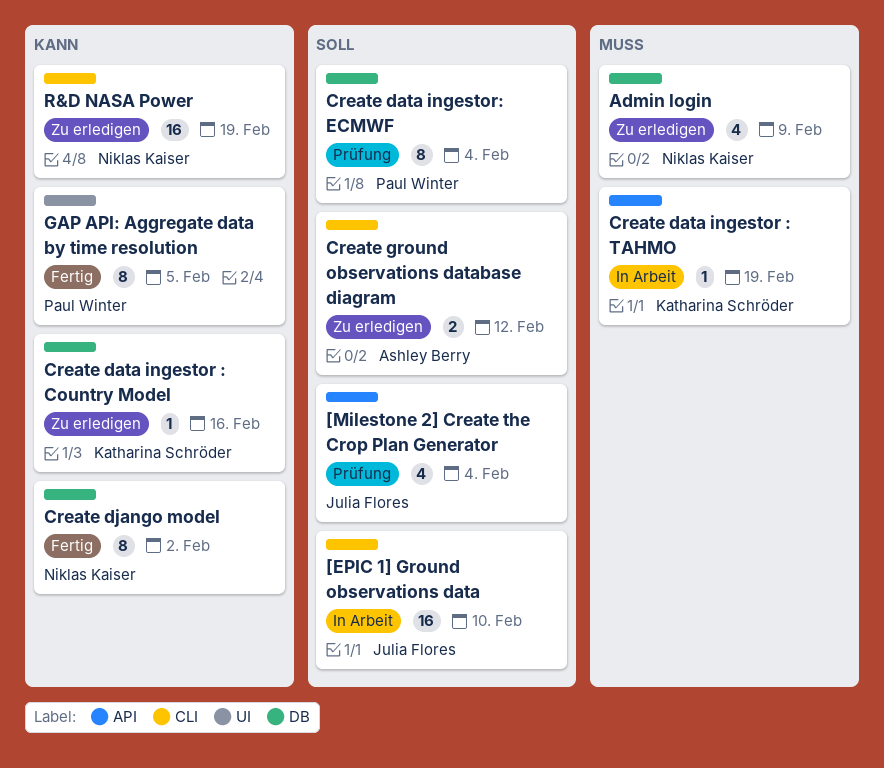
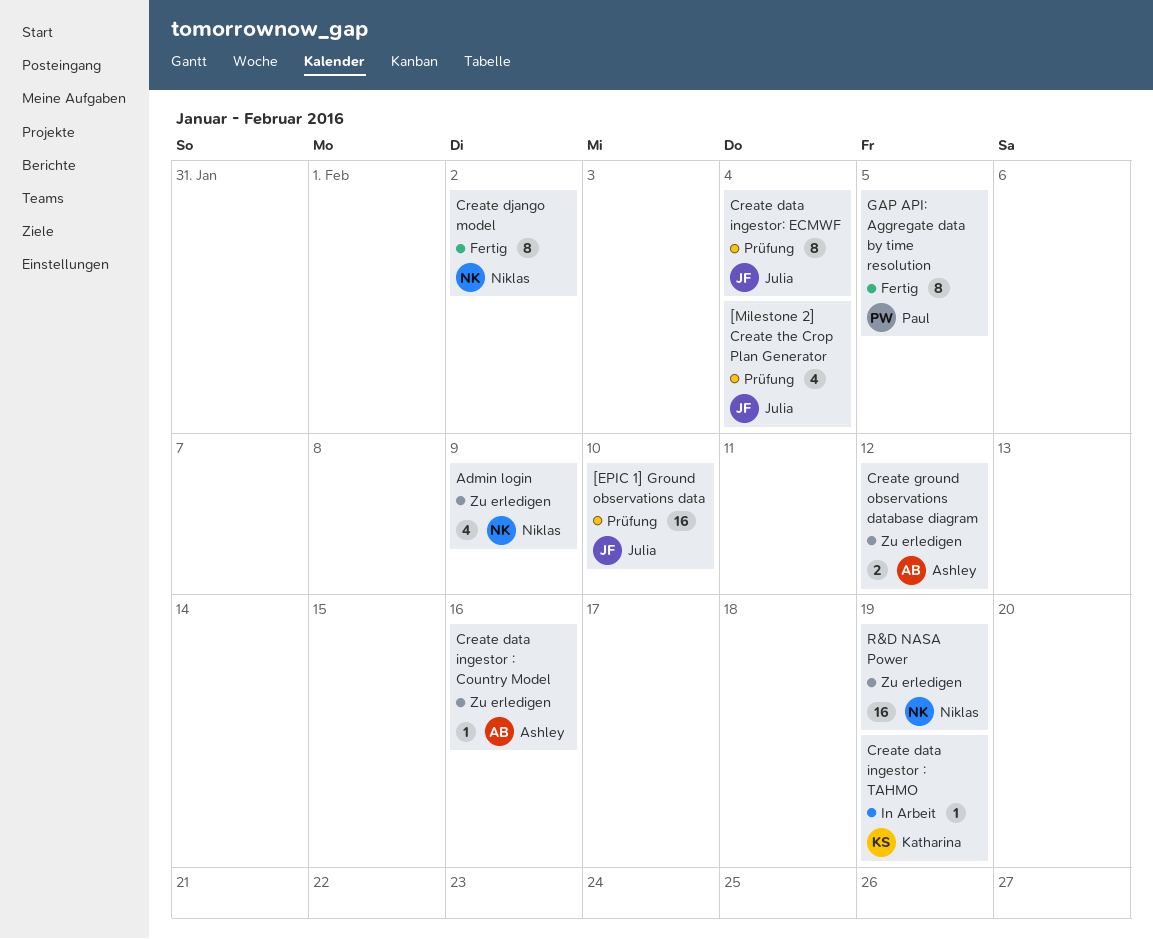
[EPIC 1] Ground observations data, status: In Arbeit -> Prüfung
Create data ingestor : Country Model, owner: Katharina Schröder -> Ashley Berry
Create data ingestor: ECMWF, owner: Paul Winter -> Julia Flores

